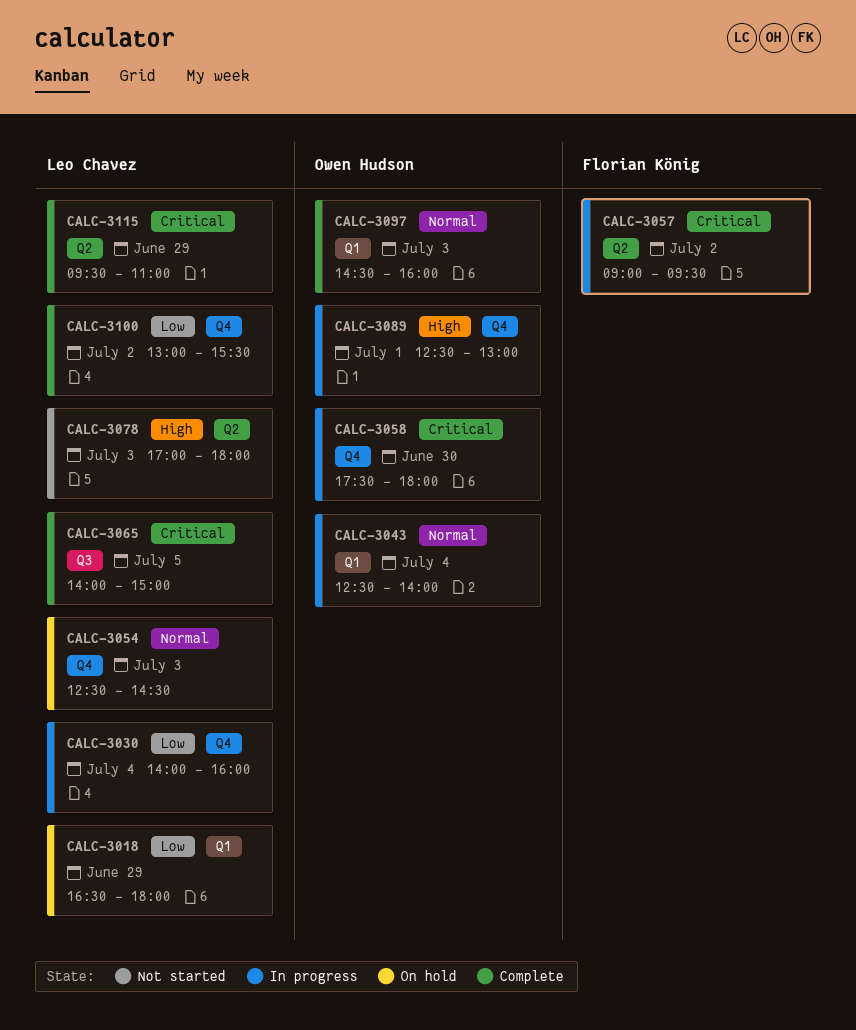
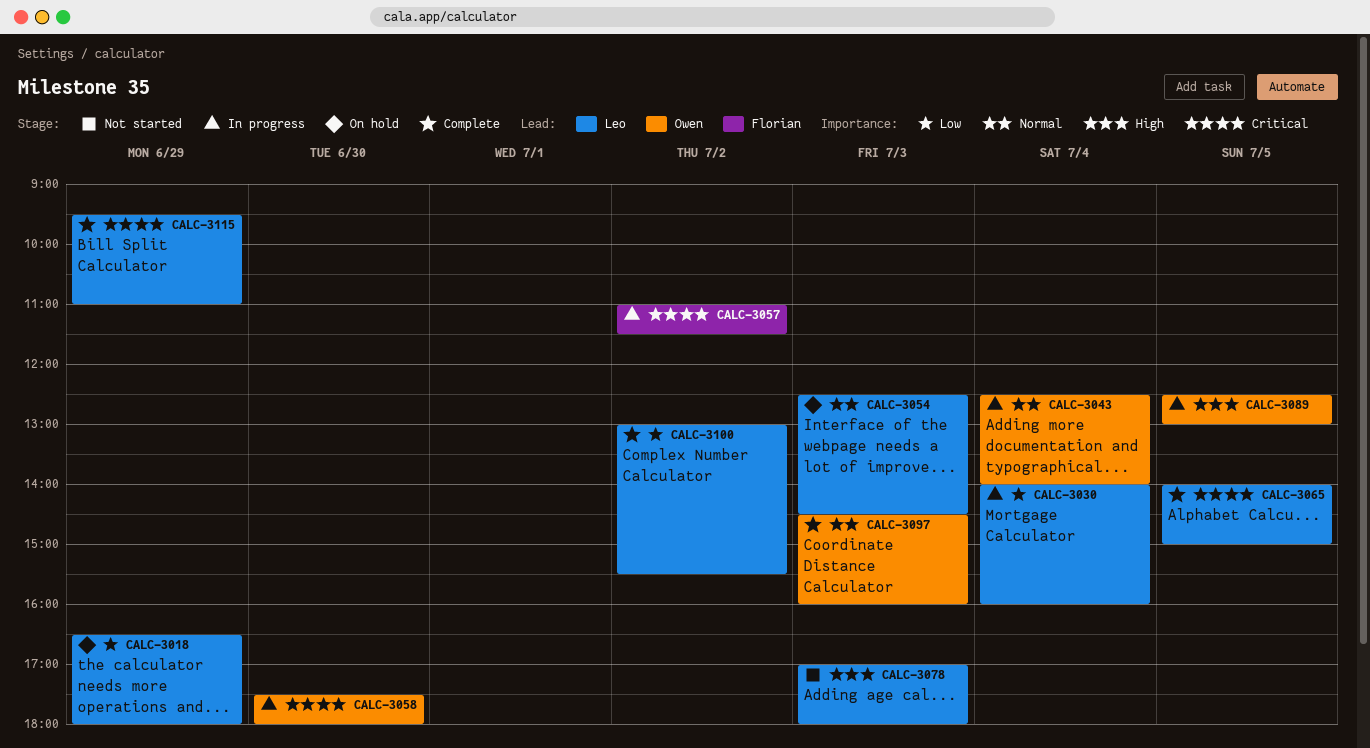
CALC-3057, begins: 09:00 -> 11:00
CALC-3057, ends: 09:30 -> 11:30
CALC-3089, day: Jul 1 -> Jul 5

